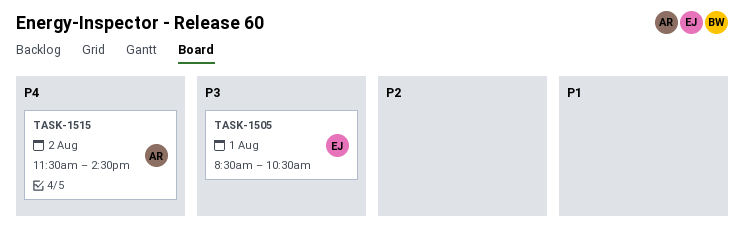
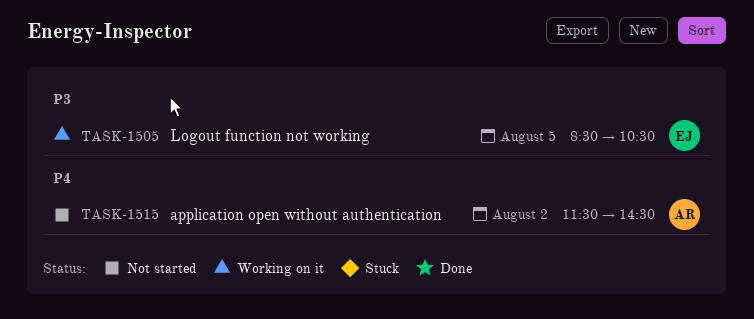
TASK-1505, day: Aug 1 -> Aug 5

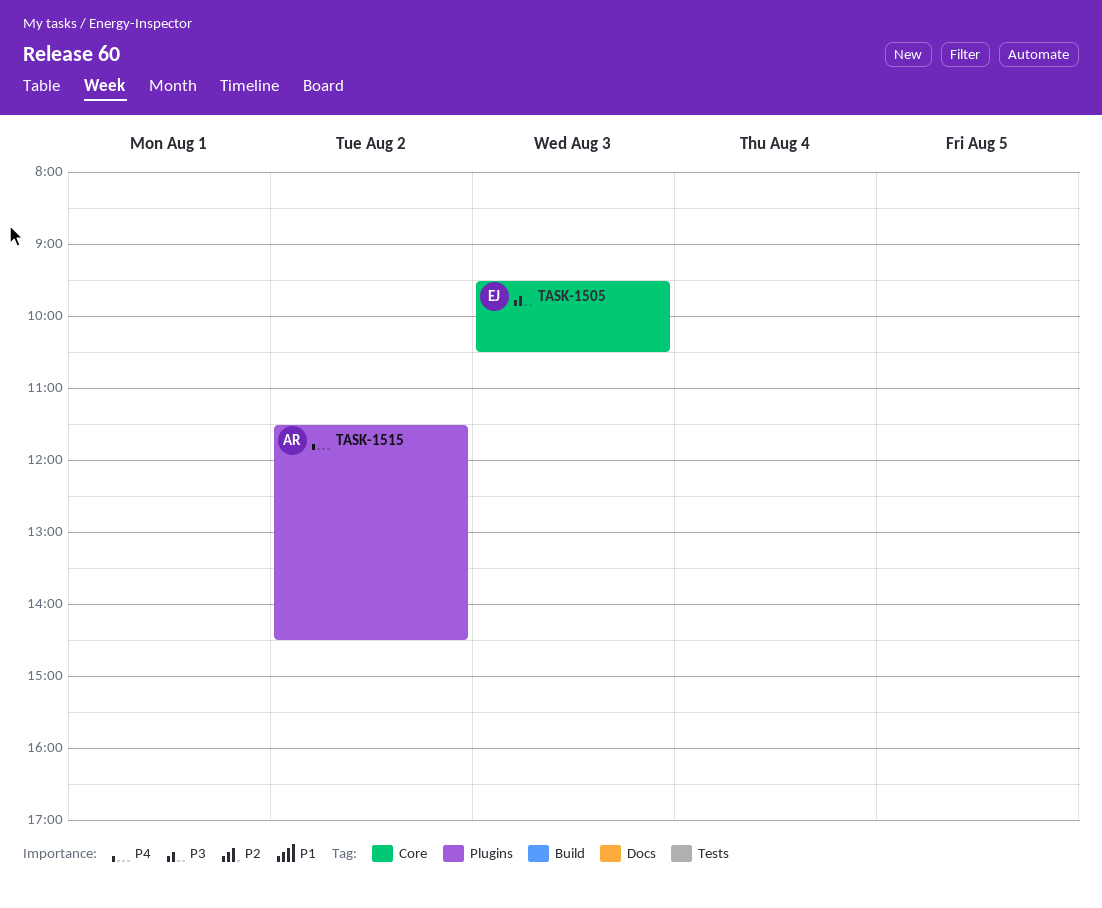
TASK-1505, day: Aug 5 -> Aug 3
TASK-1505, begins: 08:30 -> 09:30

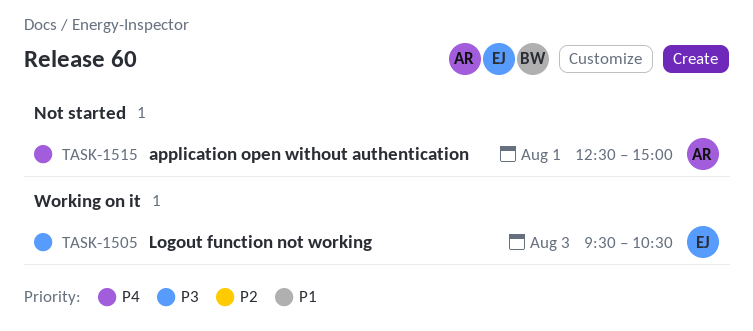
TASK-1515, day: Aug 2 -> Aug 1
TASK-1515, begins: 11:30 -> 12:30
TASK-1515, ends: 14:30 -> 15:00

